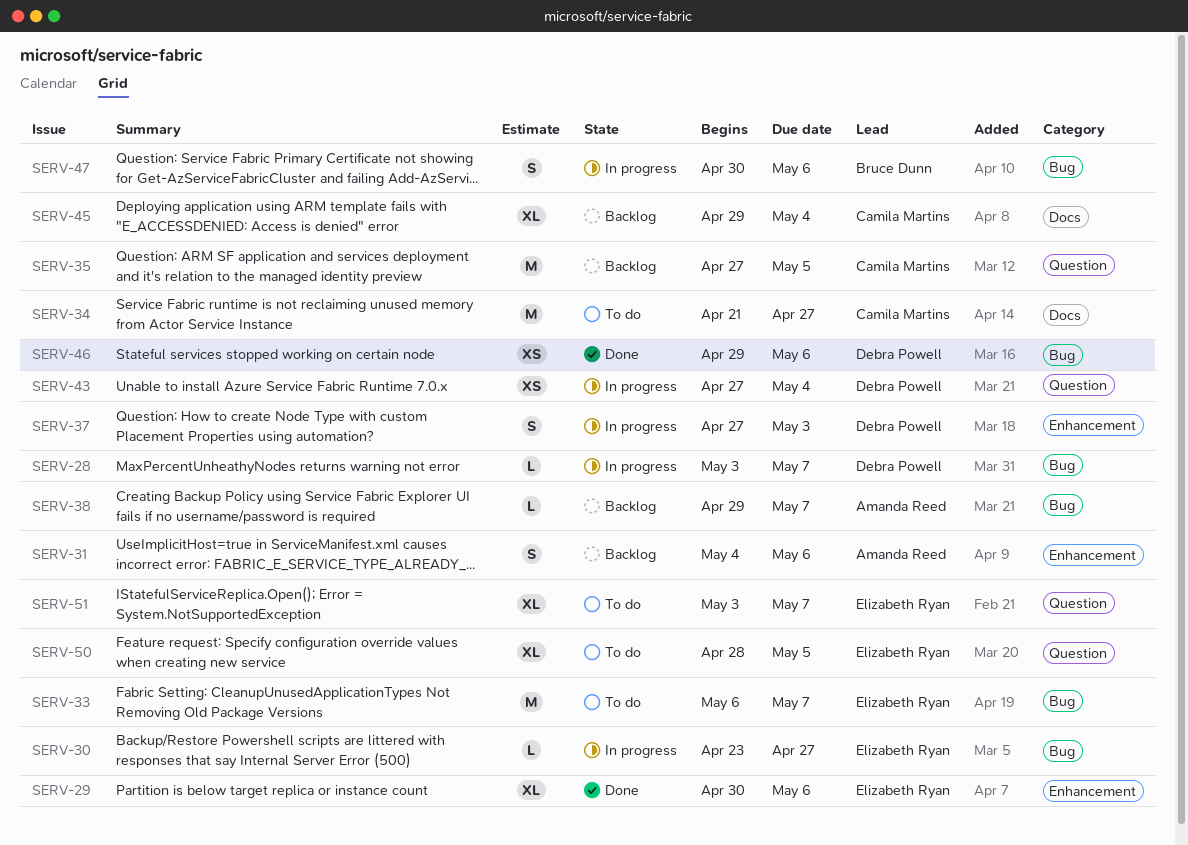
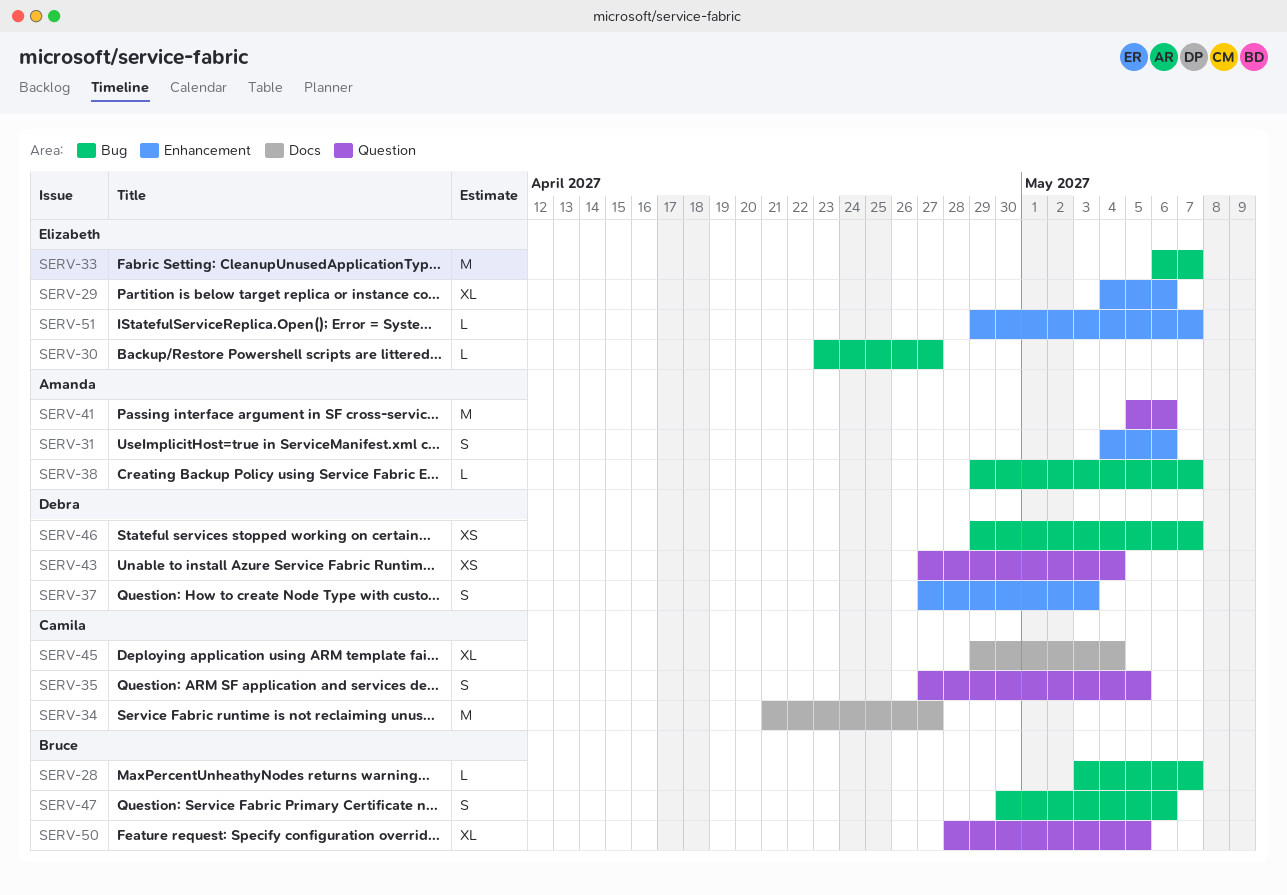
SERV-28, owner: Debra Powell -> Bruce Dunn
SERV-29, start: Apr 30 -> May 4
SERV-35, estimate: M -> S
SERV-41: none -> present
SERV-46, due: May 6 -> May 7
SERV-50, owner: Elizabeth Ryan -> Bruce Dunn
SERV-51, label: Question -> Enhancement
SERV-51, estimate: XL -> L
SERV-51, start: May 3 -> Apr 29

